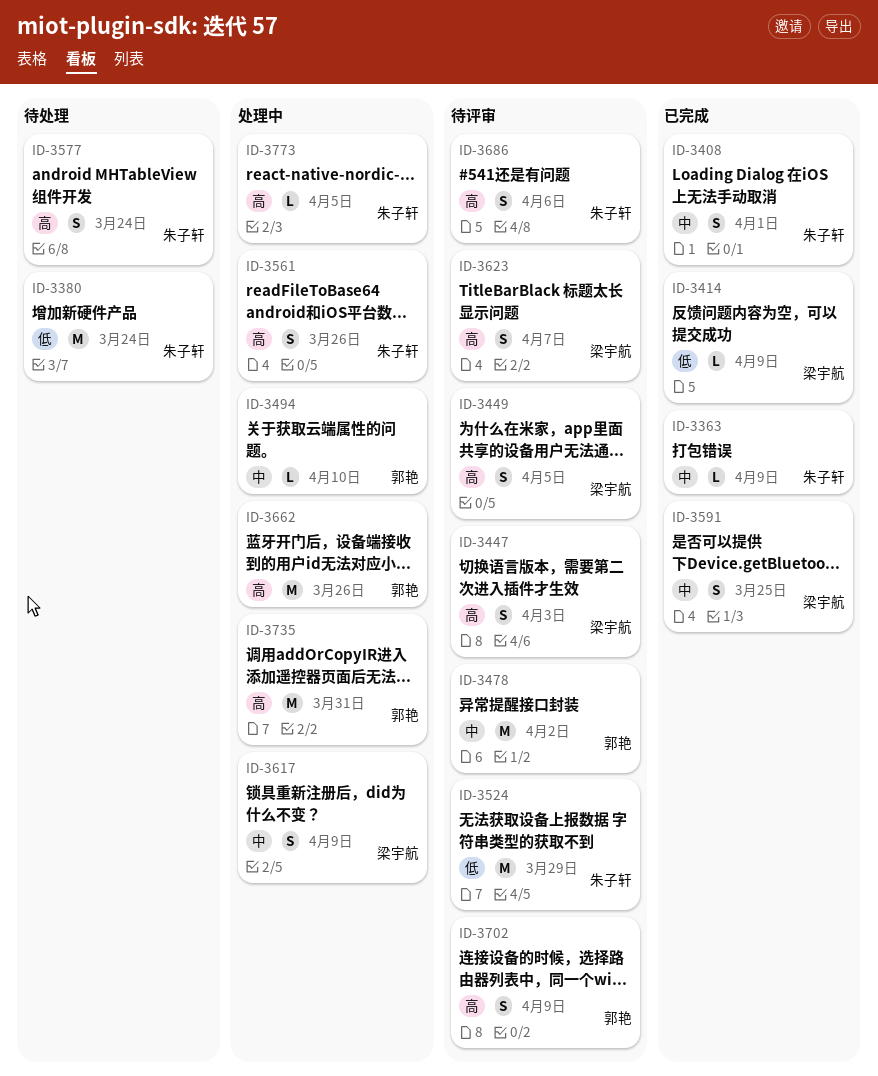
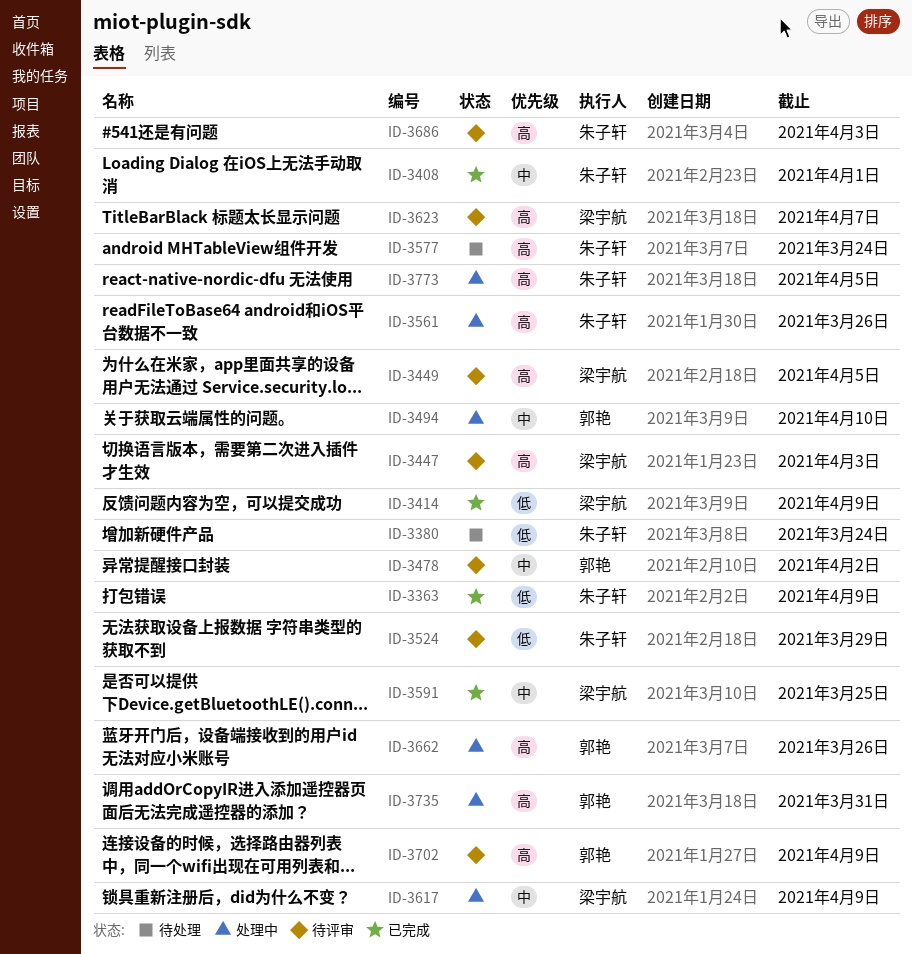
ID-3363, priority: 中 -> 低
ID-3686, due: Apr 6 -> Apr 3

